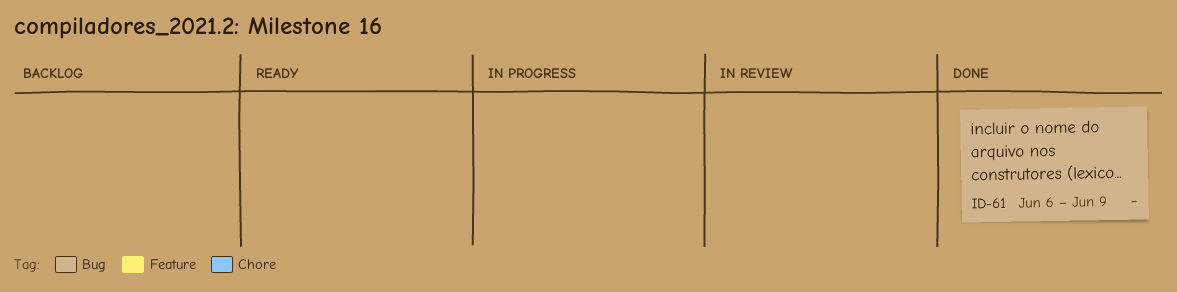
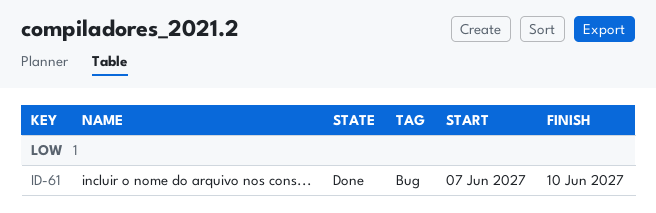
ID-61, start: Jun 6 -> Jun 7
ID-61, due: Jun 9 -> Jun 10

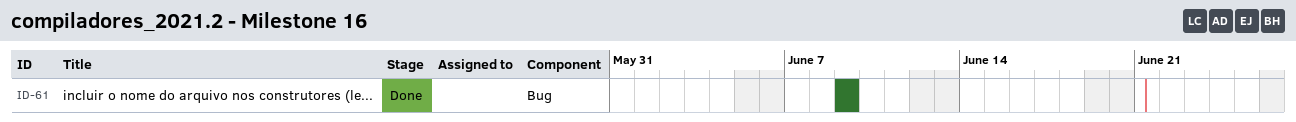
ID-61, start: Jun 7 -> Jun 9
ID-61, due: Jun 10 -> Jun 9

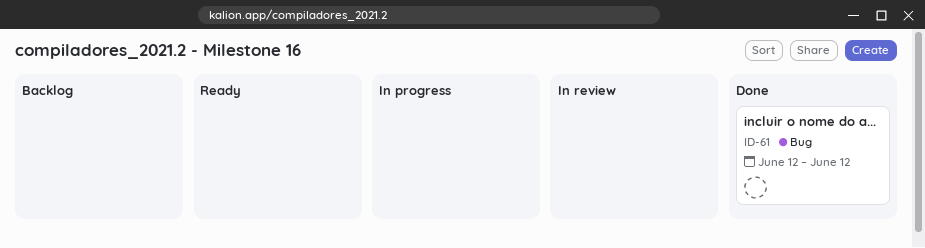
ID-61, start: Jun 9 -> Jun 12
ID-61, due: Jun 9 -> Jun 12

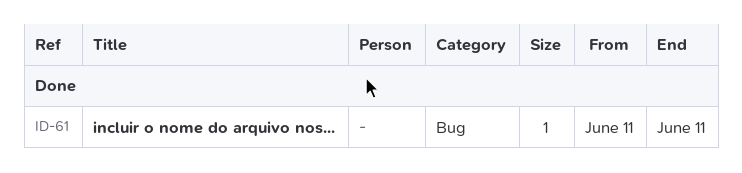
ID-61, start: Jun 12 -> Jun 11
ID-61, due: Jun 12 -> Jun 11

